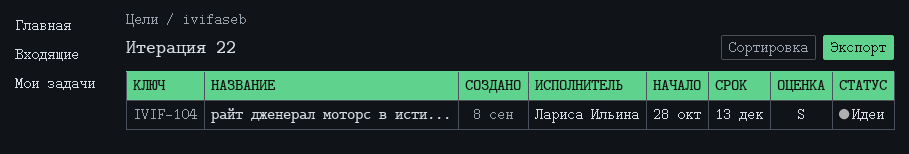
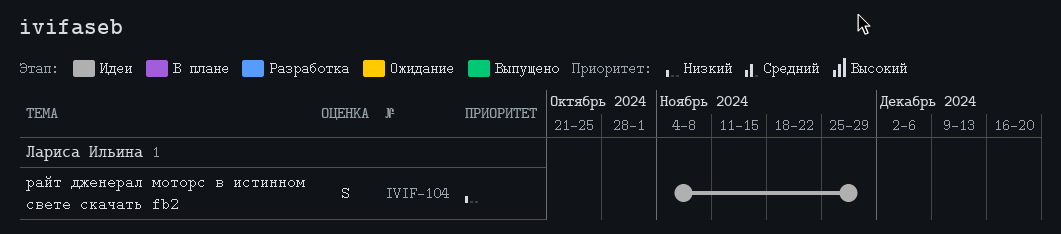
IVIF-104, start: Oct 28 -> Nov 4
IVIF-104, due: Dec 13 -> Nov 29

